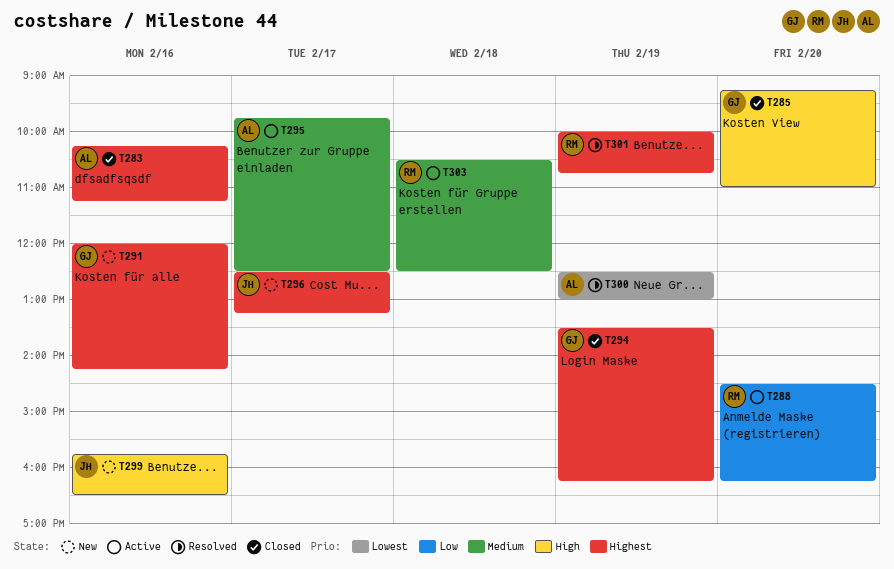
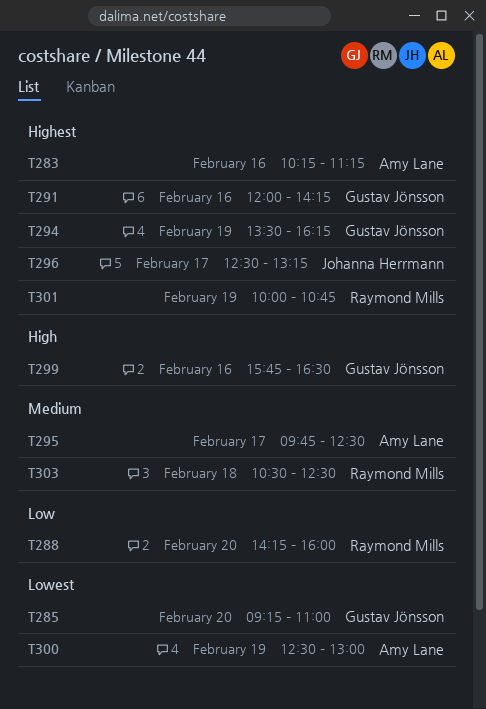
T285, priority: High -> Lowest
T288, begins: 14:30 -> 14:15
T288, ends: 16:15 -> 16:00
T299, owner: Johanna Herrmann -> Gustav Jönsson

